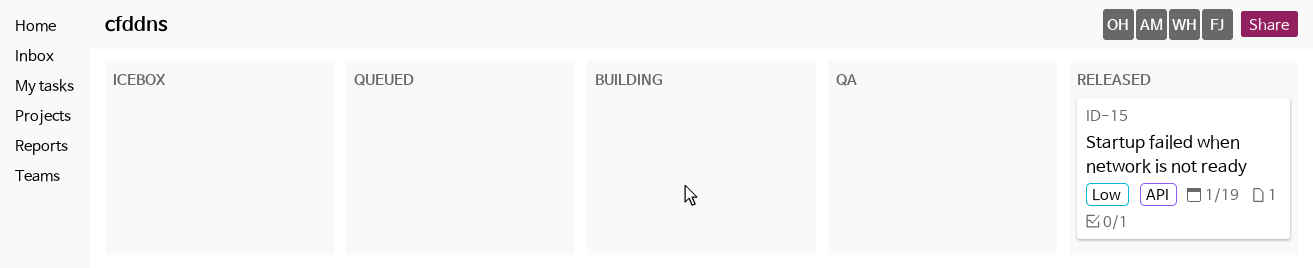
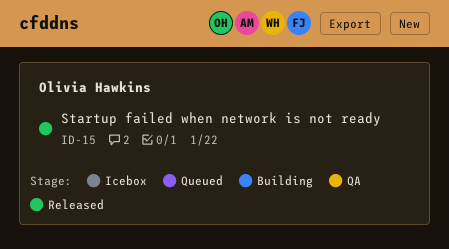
ID-15, due: Jan 19 -> Jan 22

